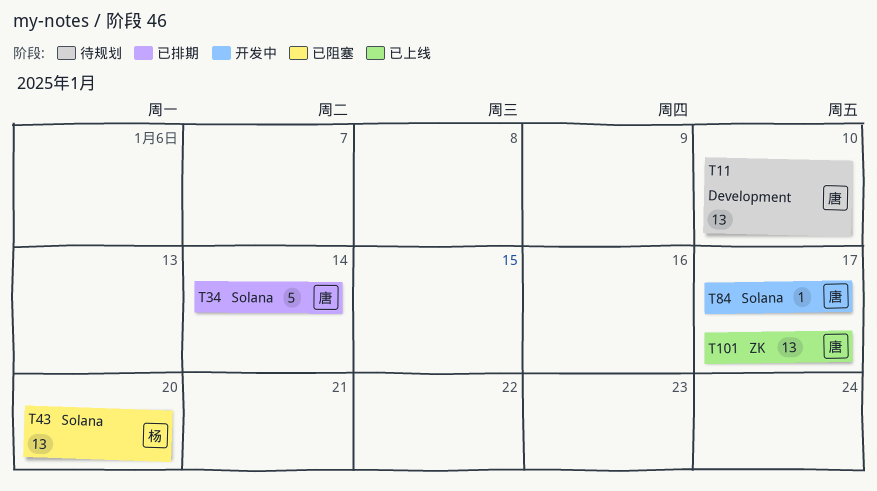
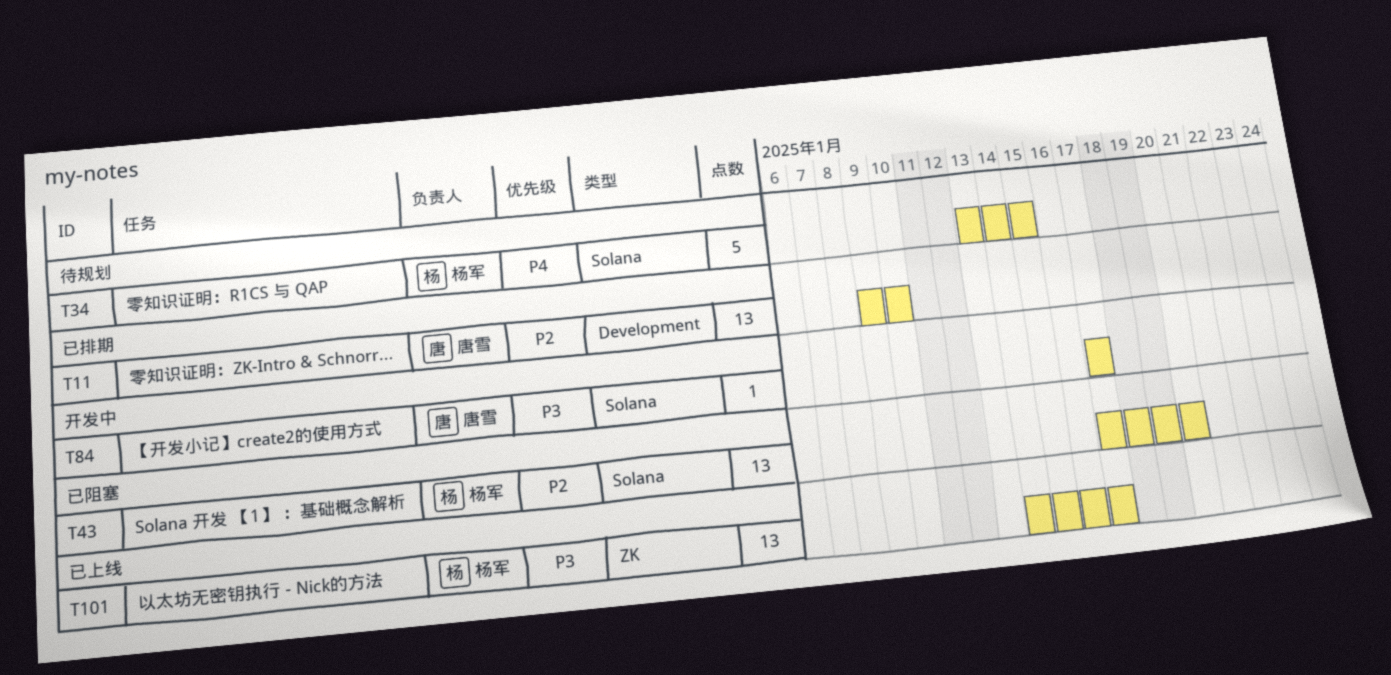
T11, status: 待规划 -> 已排期
T34, status: 已排期 -> 待规划
T34, owner: 唐雪 -> 杨军
T34, due: Jan 14 -> Jan 15
T101, owner: 唐雪 -> 杨军

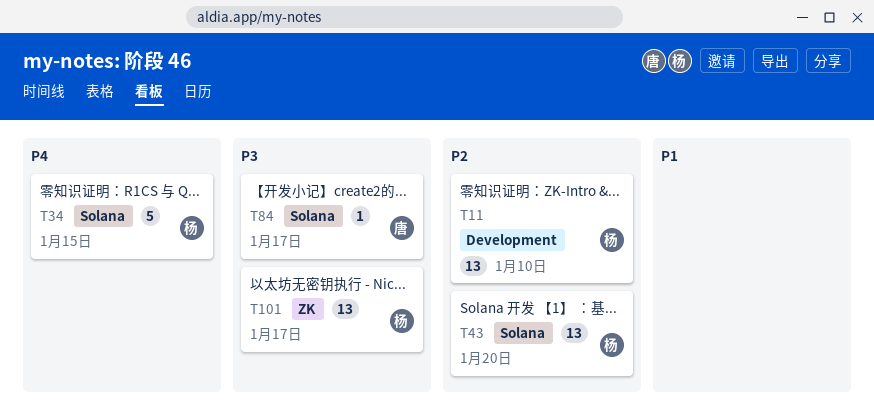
T11, owner: 唐雪 -> 杨军

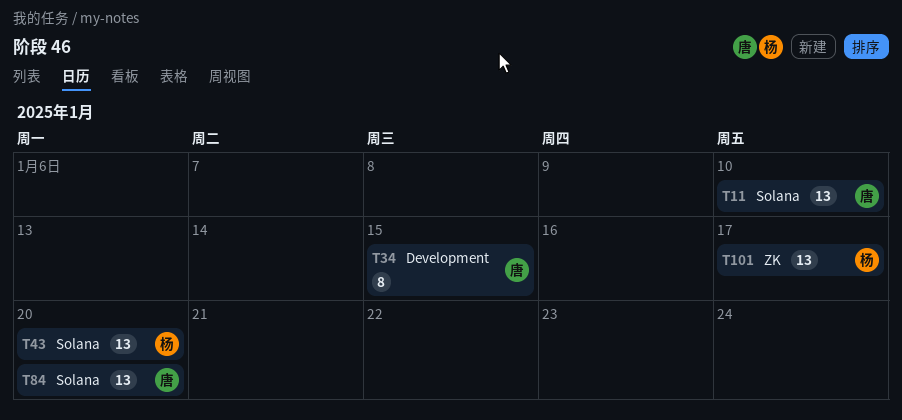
T11, owner: 杨 -> 唐
T11, label: Development -> Solana
T34, owner: 杨 -> 唐
T34, label: Solana -> Development
T34, estimate: 5 -> 8
T84, estimate: 1 -> 13
T84, due: Jan 17 -> Jan 20

